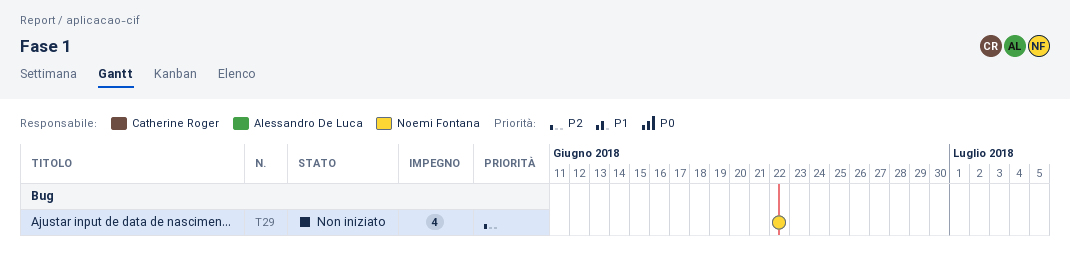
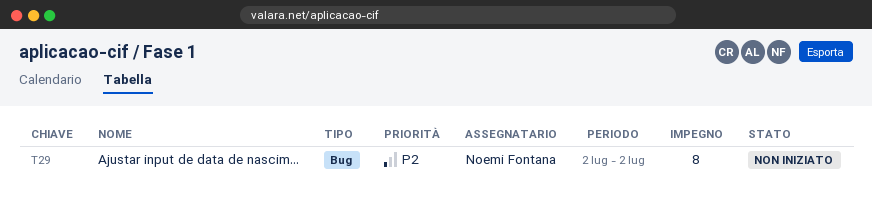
T29, estimate: 4 -> 8
T29, start: Jun 22 -> Jul 2
T29, due: Jun 22 -> Jul 2

